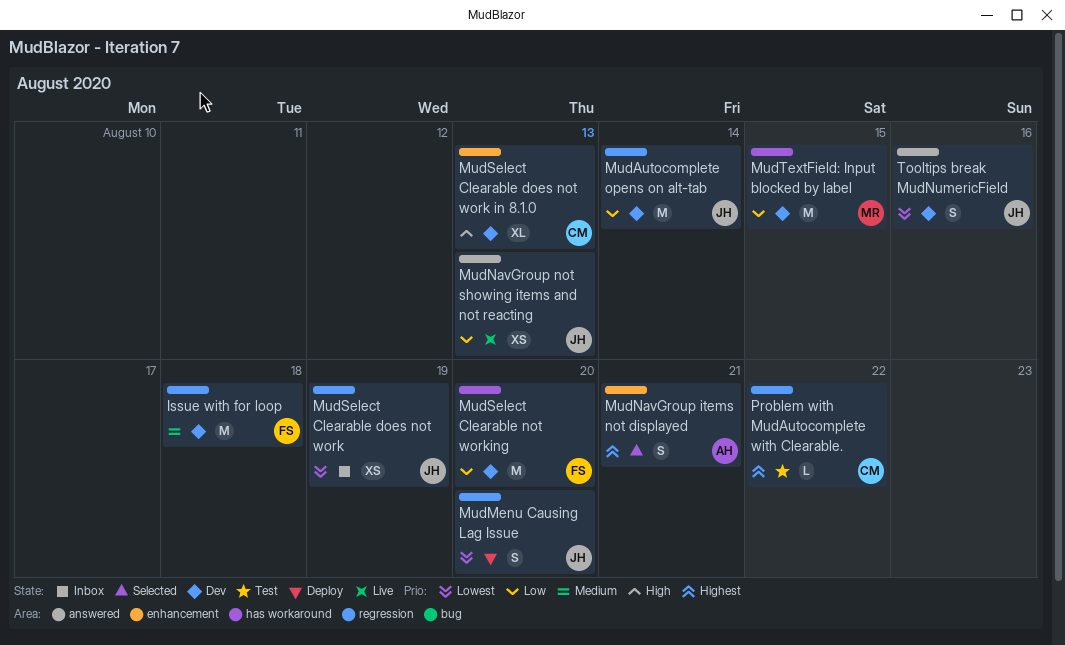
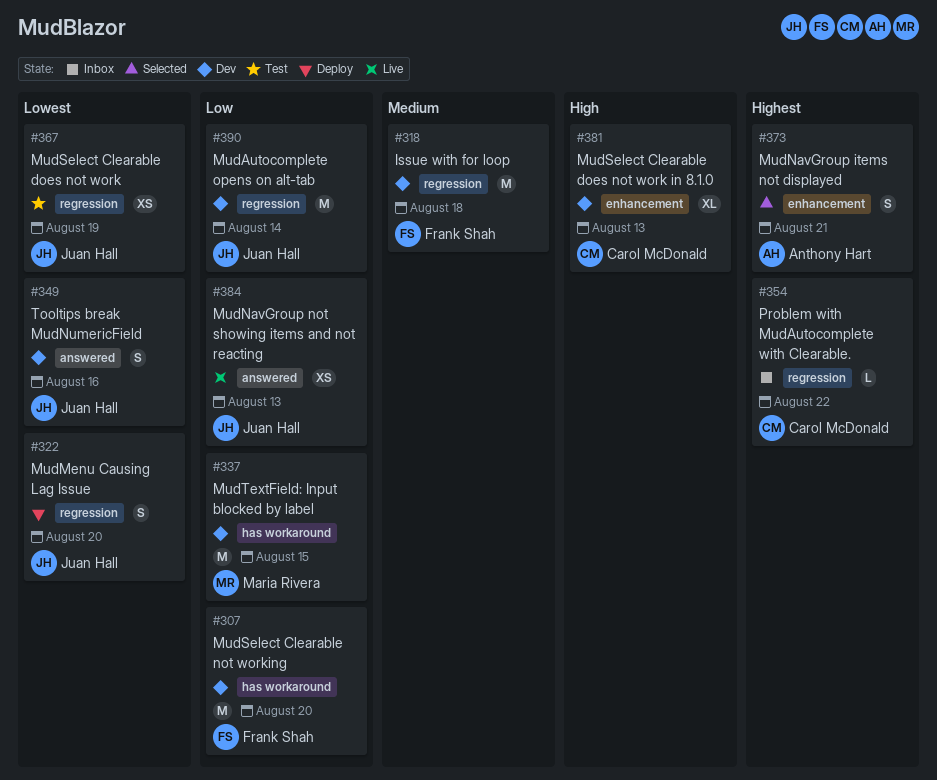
MudSelect Clearable does not work, status: Inbox -> Test
Problem with MudAutocomplete with Clearable., status: Test -> Inbox

